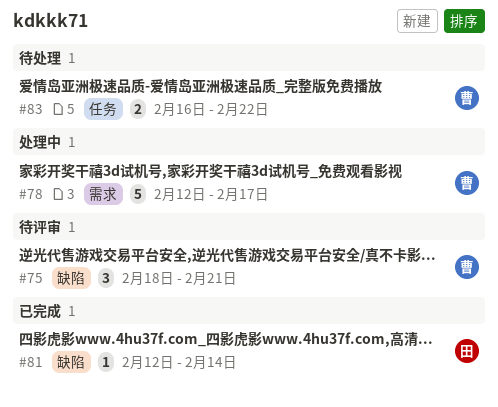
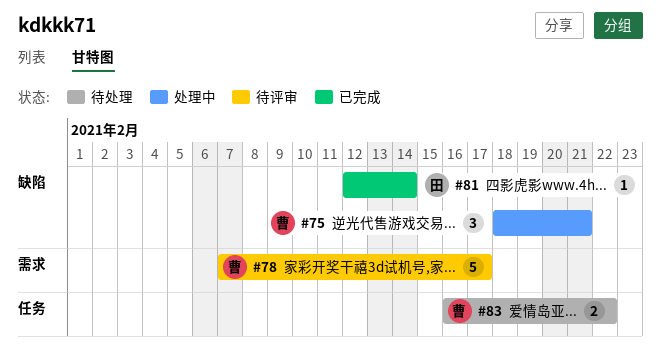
#75, status: 待评审 -> 处理中
#78, status: 处理中 -> 待评审
#78, start: Feb 12 -> Feb 7

